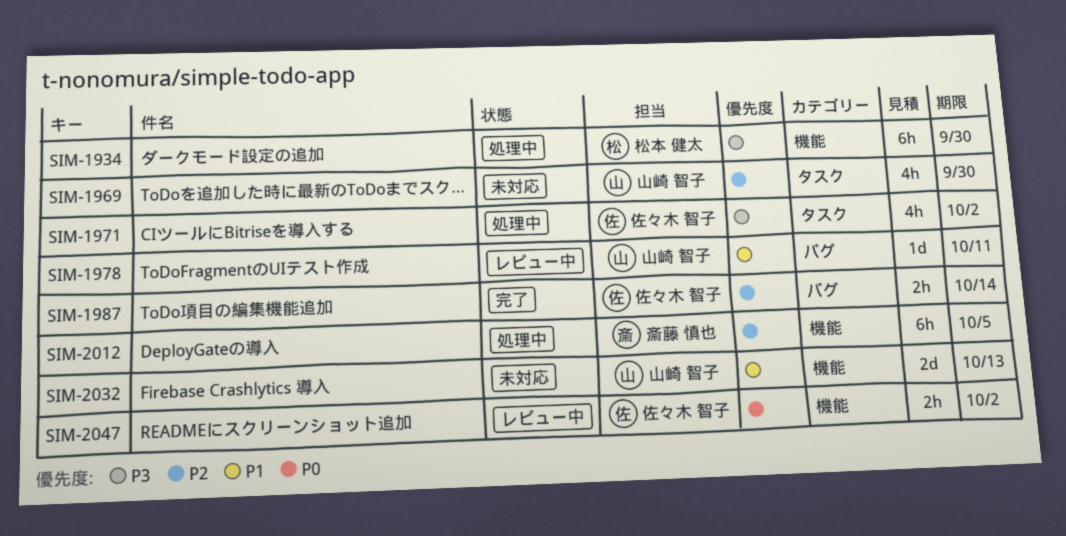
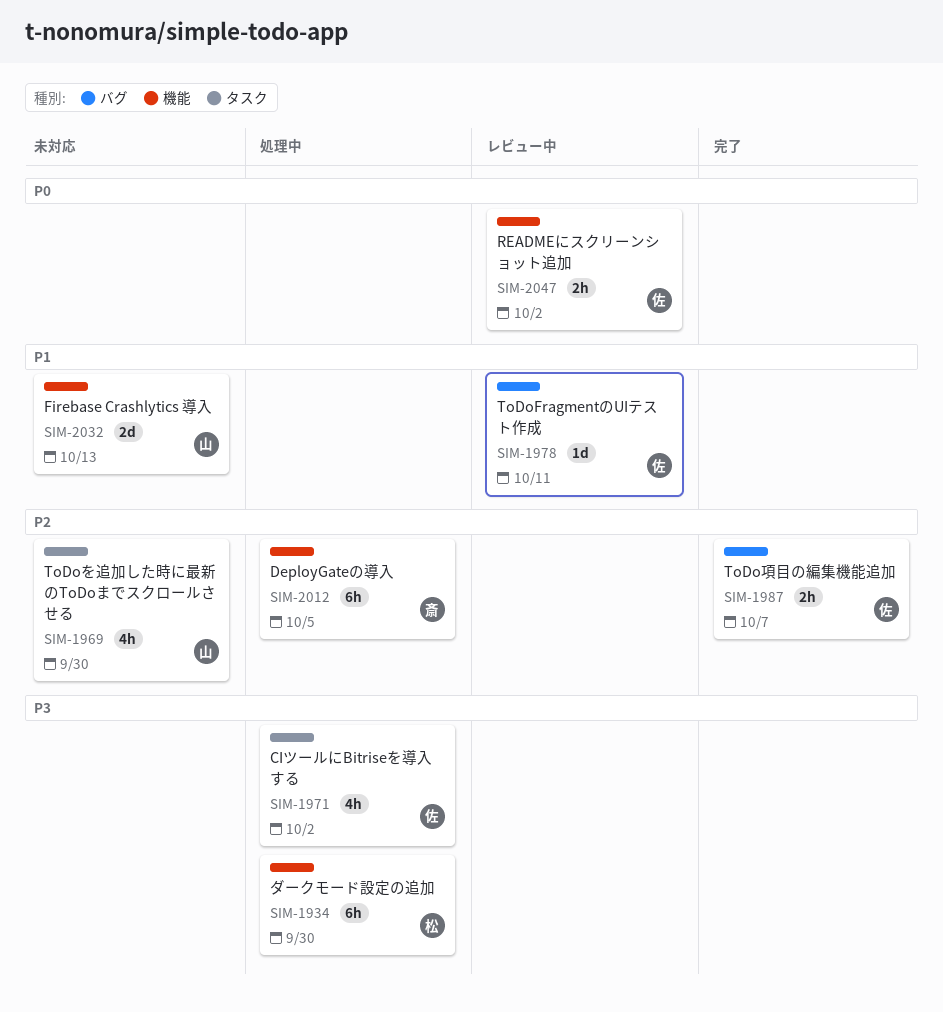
SIM-1978, owner: 山崎 智子 -> 佐々木 智子
SIM-1987, due: Oct 14 -> Oct 7

